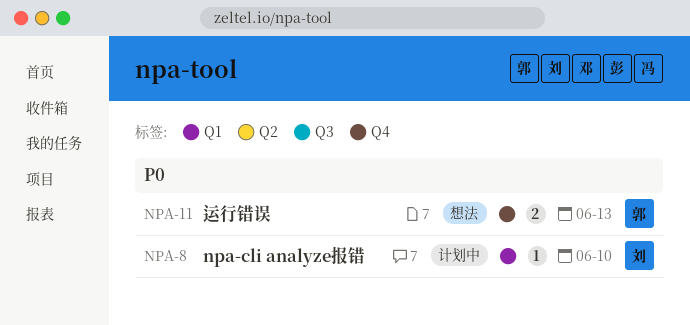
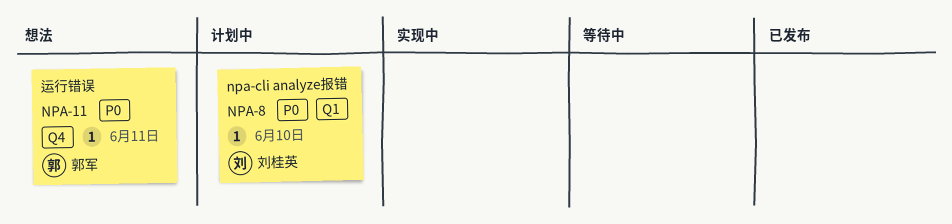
NPA-11, estimate: 2 -> 1
NPA-11, due: Jun 13 -> Jun 11

